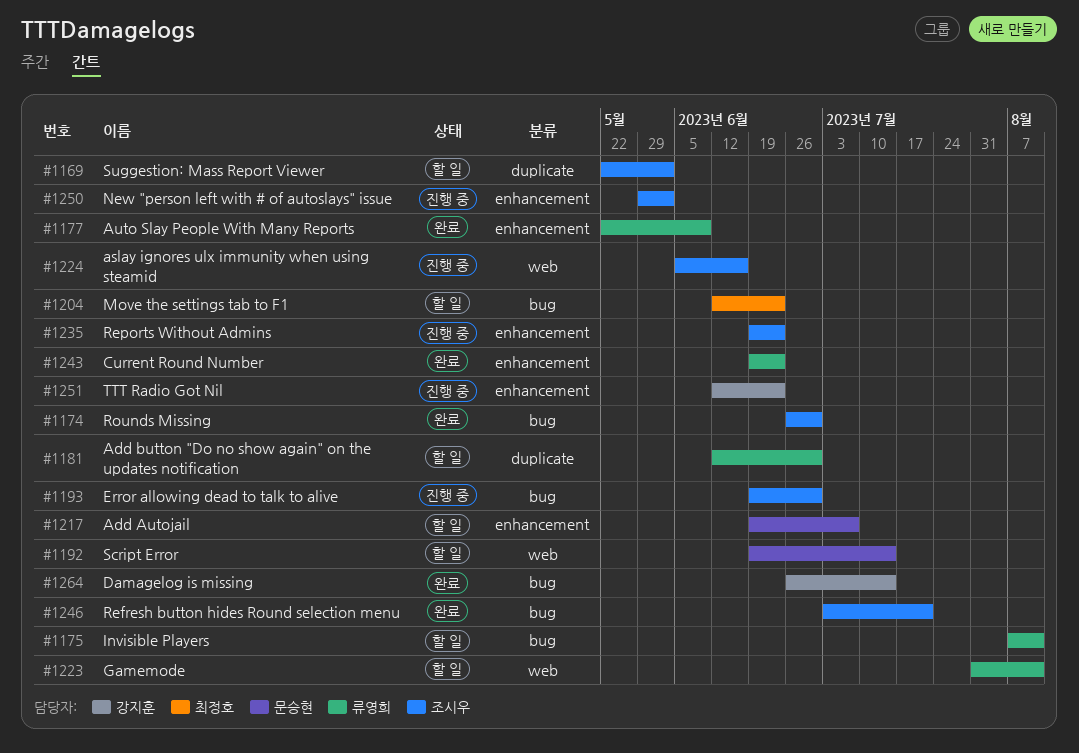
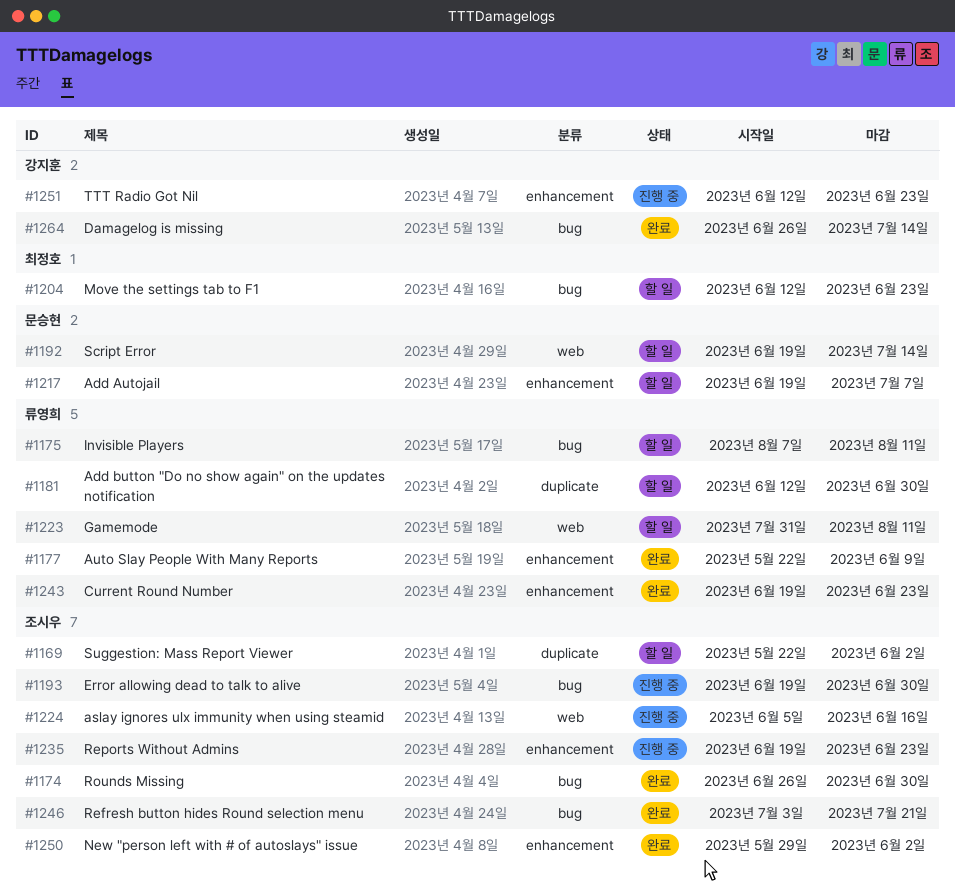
#1250, status: 진행 중 -> 완료

